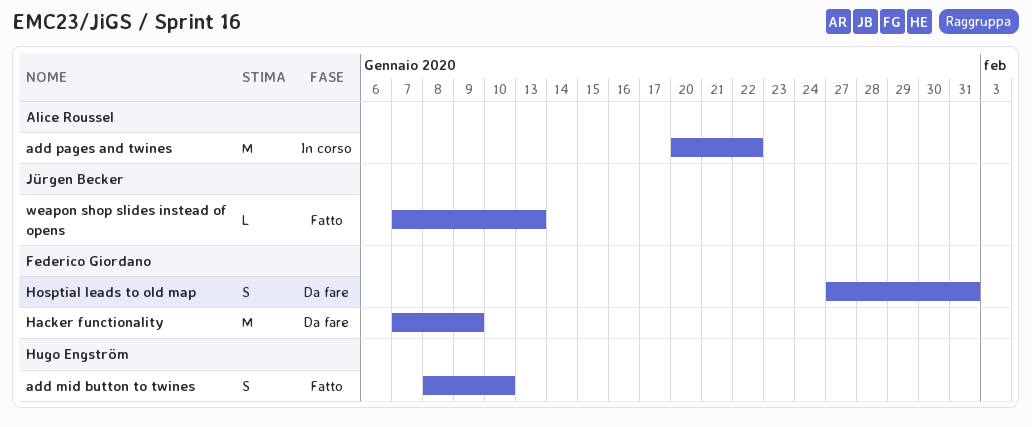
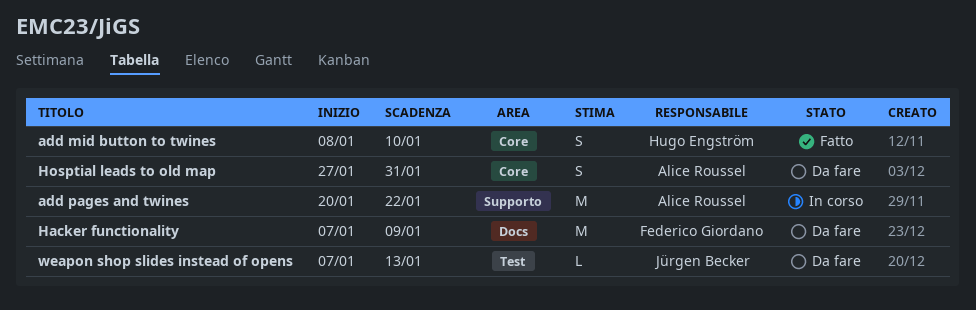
Hosptial leads to old map, owner: Federico Giordano -> Alice Roussel
weapon shop slides instead of opens, status: Fatto -> Da fare

